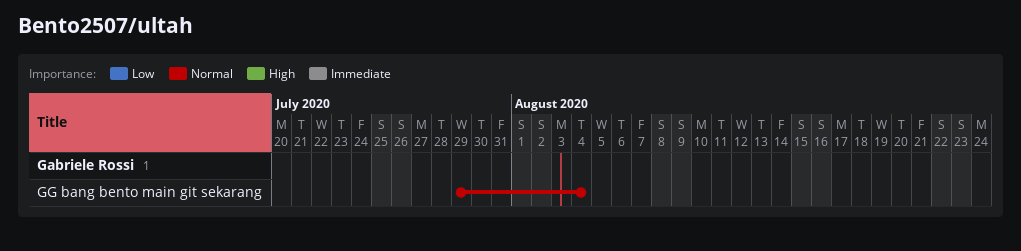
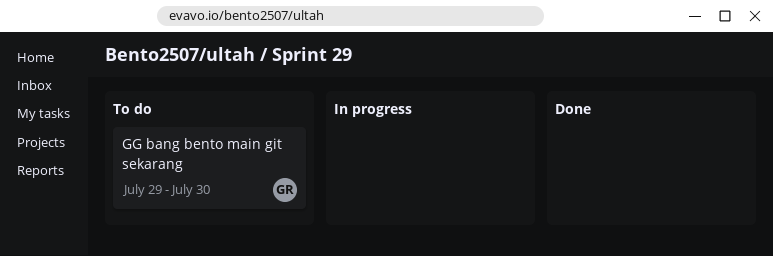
GG bang bento main git sekarang, due: Aug 4 -> Jul 30

